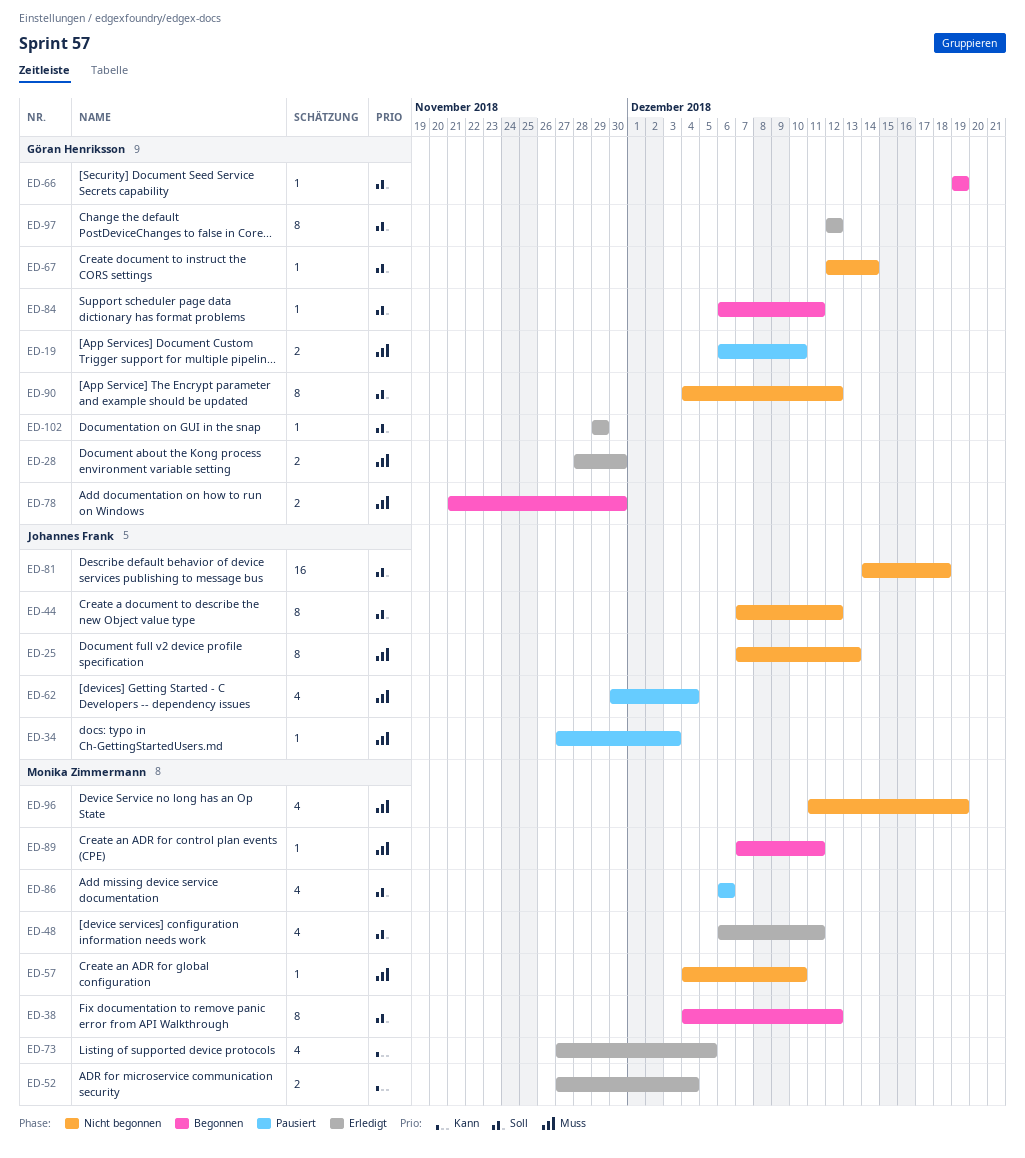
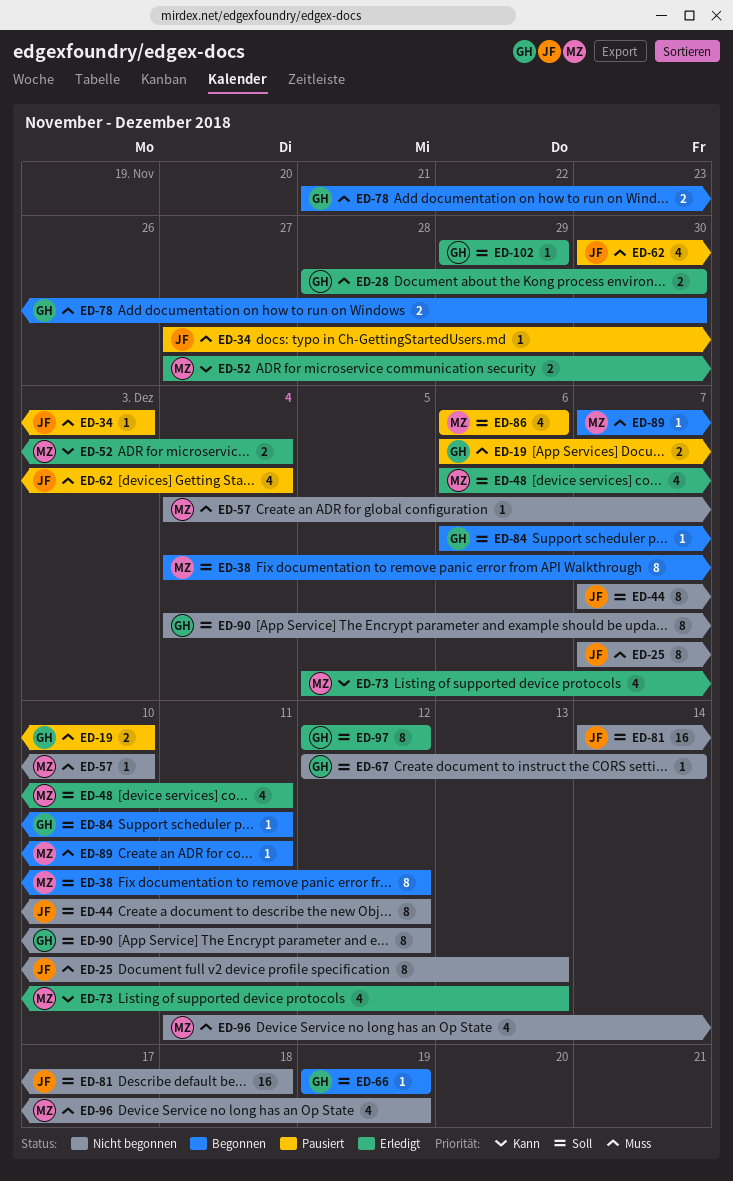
ED-73, start: Nov 27 -> Dec 5
ED-73, due: Dec 5 -> Dec 13

